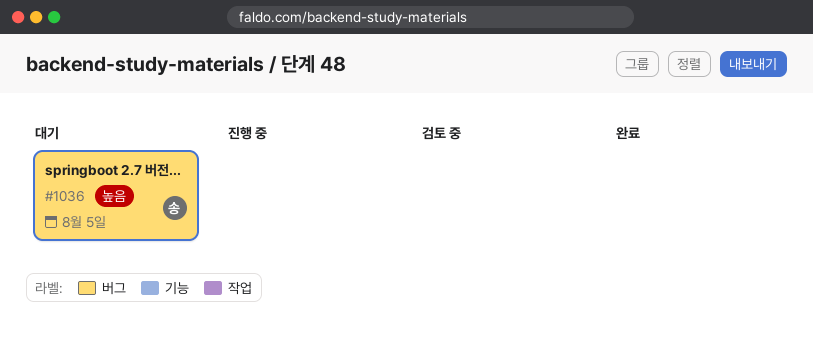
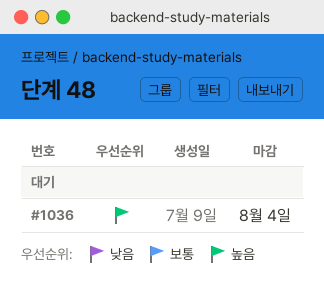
#1036, due: Aug 5 -> Aug 4

